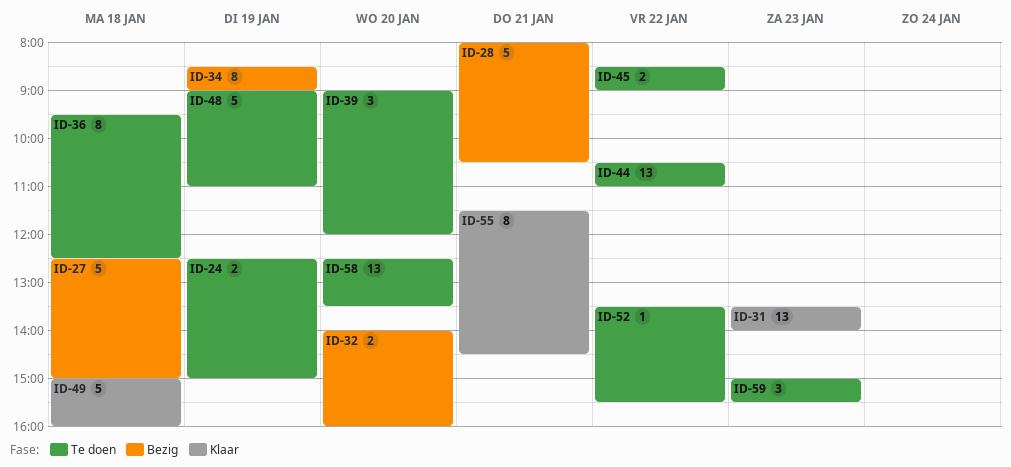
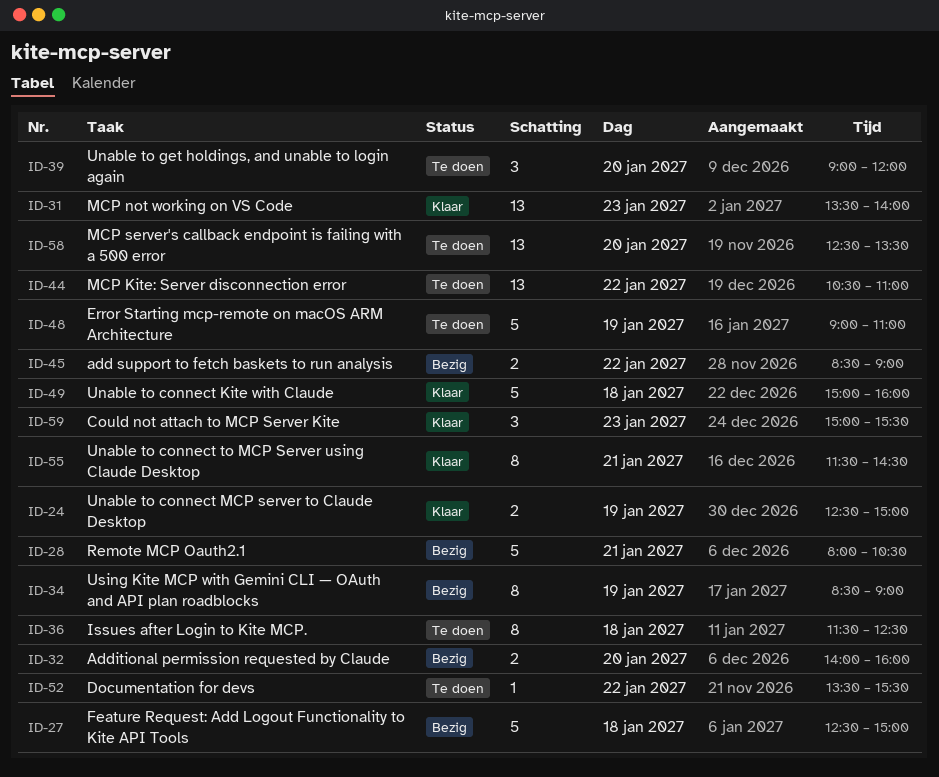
ID-24, status: Te doen -> Klaar
ID-36, begins: 09:30 -> 11:30
ID-45, status: Te doen -> Bezig
ID-59, status: Te doen -> Klaar

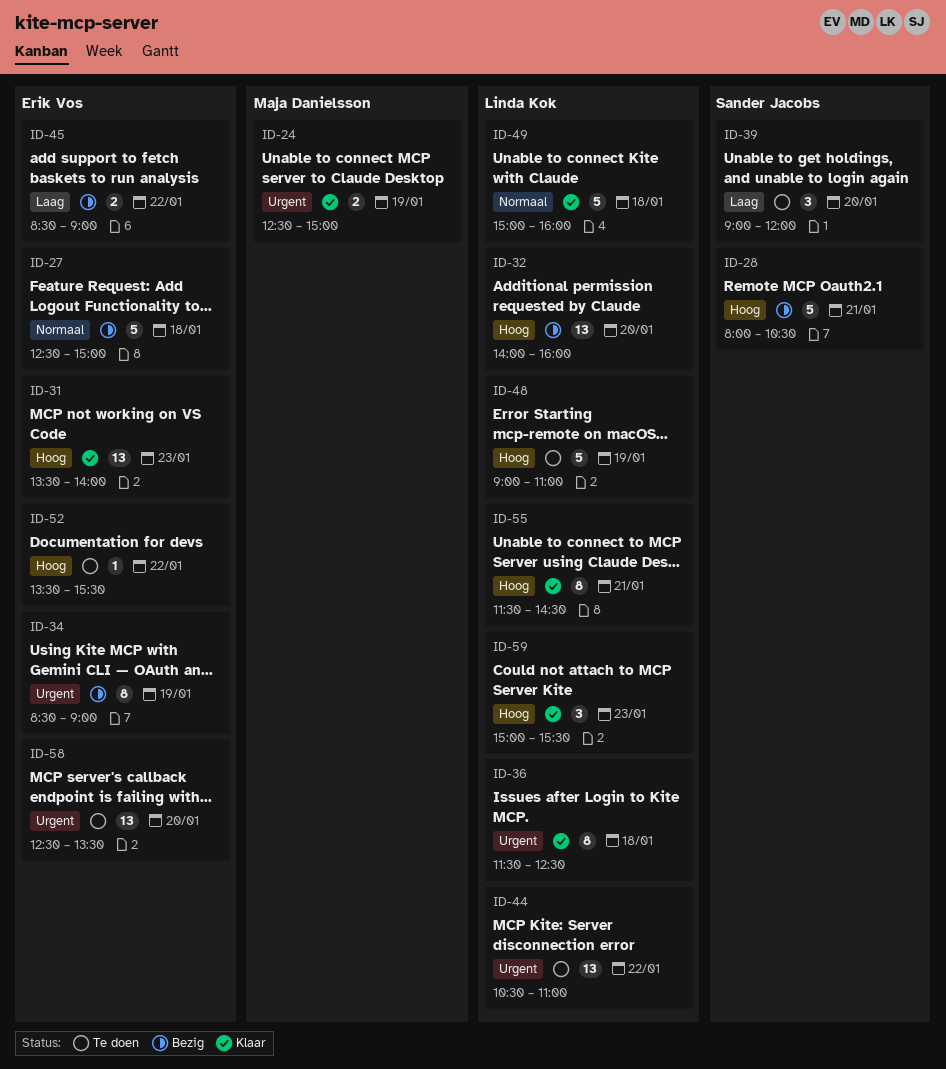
ID-32, estimate: 2 -> 13
ID-36, status: Te doen -> Klaar

